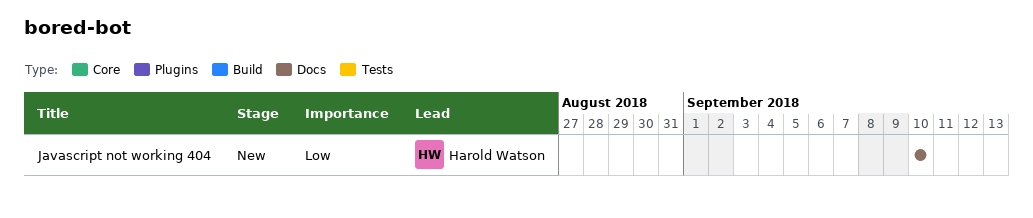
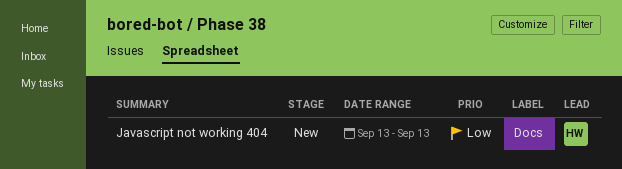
Javascript not working 404, start: Sep 10 -> Sep 13
Javascript not working 404, due: Sep 10 -> Sep 13

